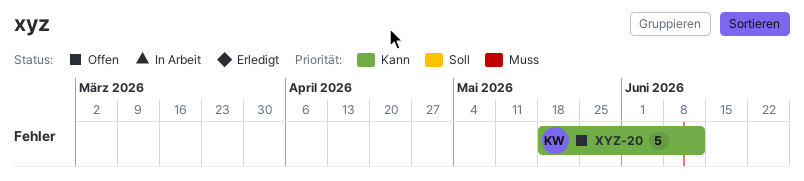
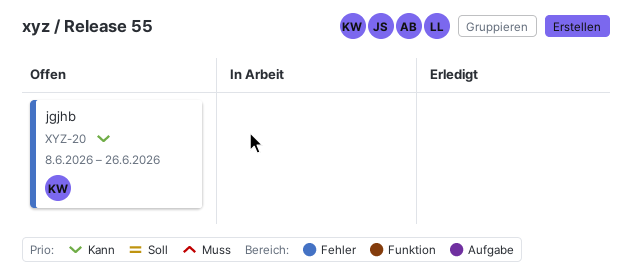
XYZ-20, start: May 18 -> Jun 8
XYZ-20, due: Jun 12 -> Jun 26

